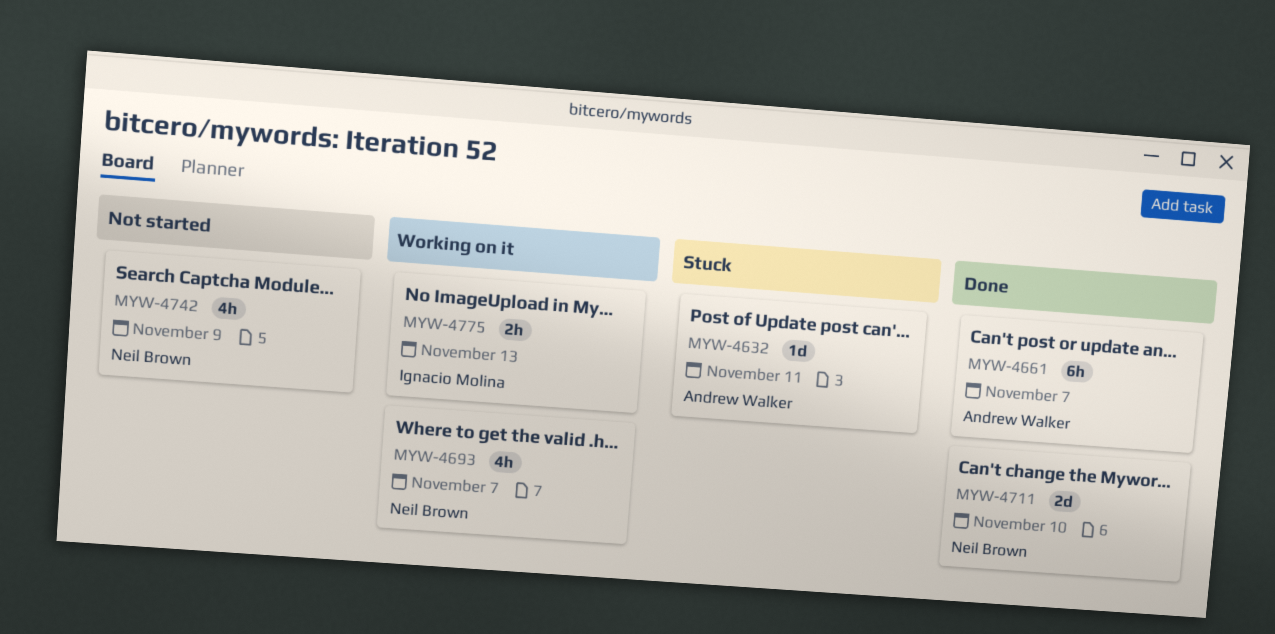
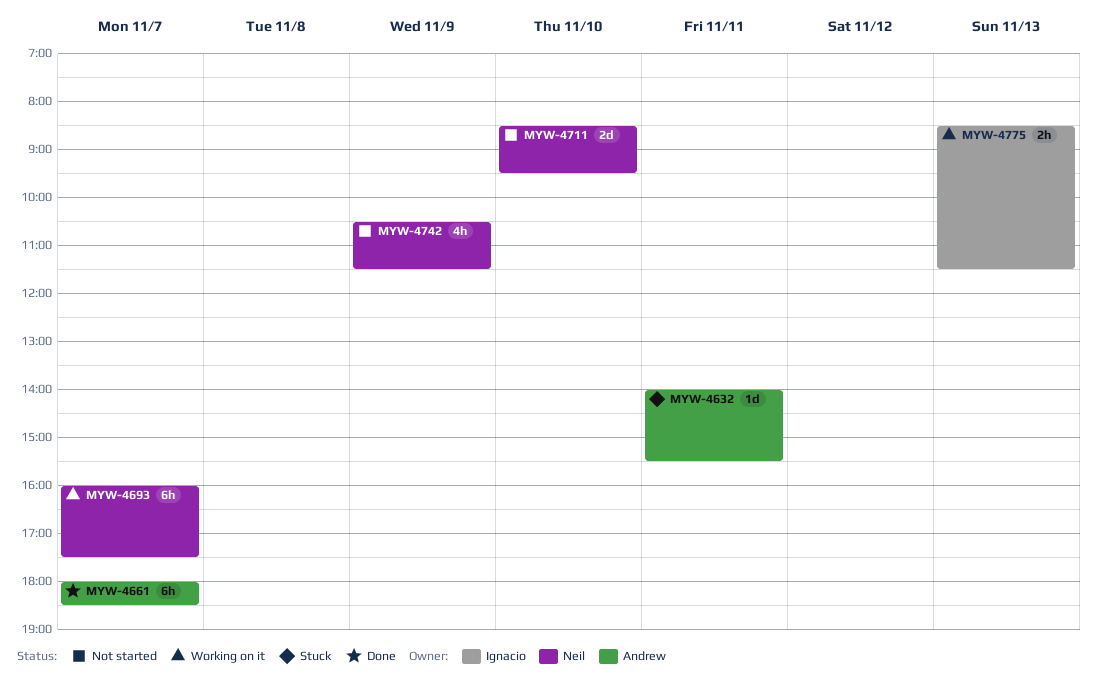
MYW-4693, estimate: 4h -> 6h
MYW-4711, status: Done -> Not started

